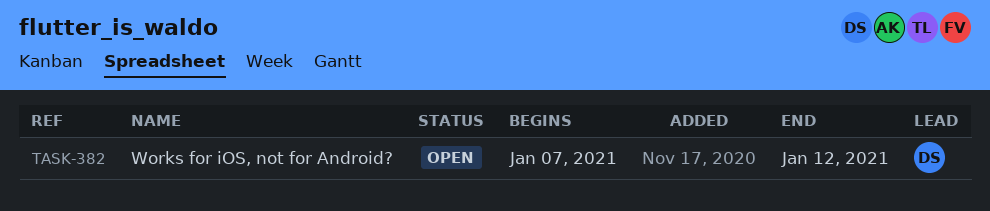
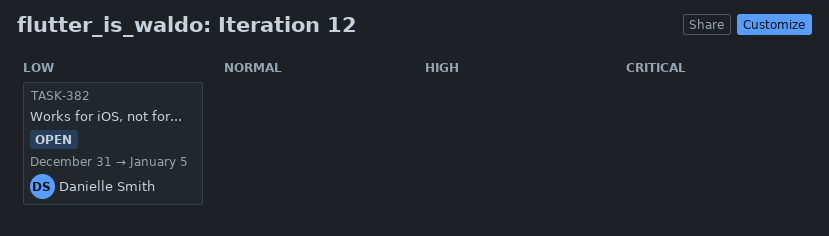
TASK-382, start: Jan 7 -> Dec 31
TASK-382, due: Jan 12 -> Jan 5

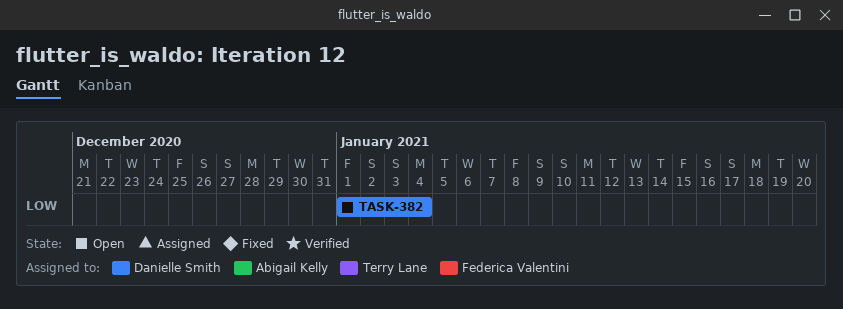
TASK-382, start: Dec 31 -> Jan 1
TASK-382, due: Jan 5 -> Jan 4

